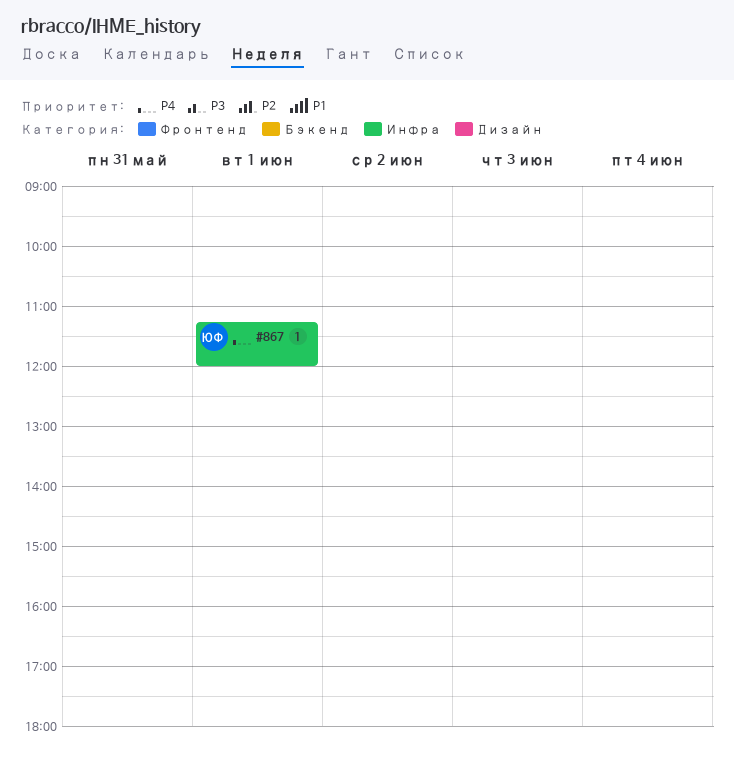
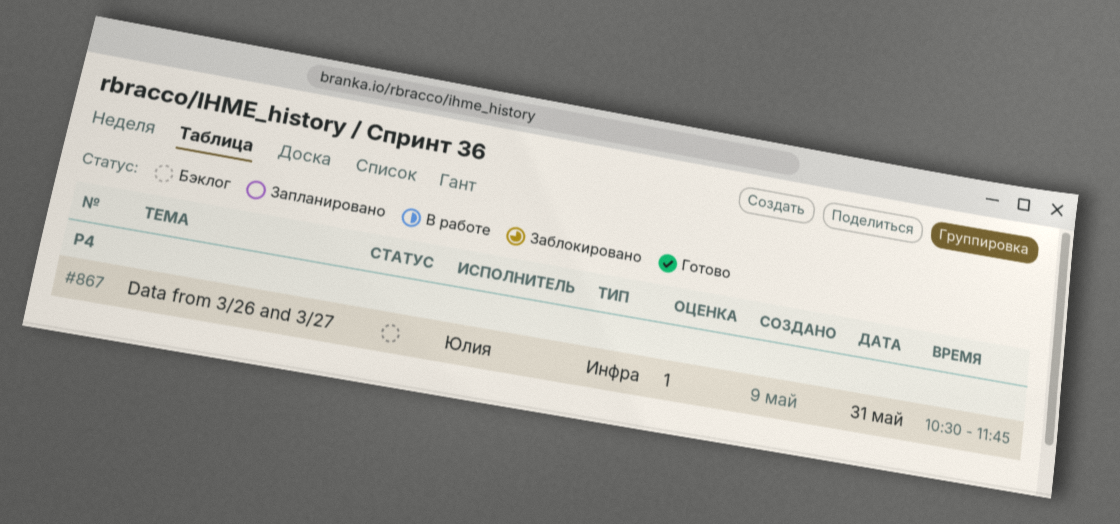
#867, day: Jun 1 -> May 31
#867, begins: 11:15 -> 10:30
#867, ends: 12:00 -> 11:45

